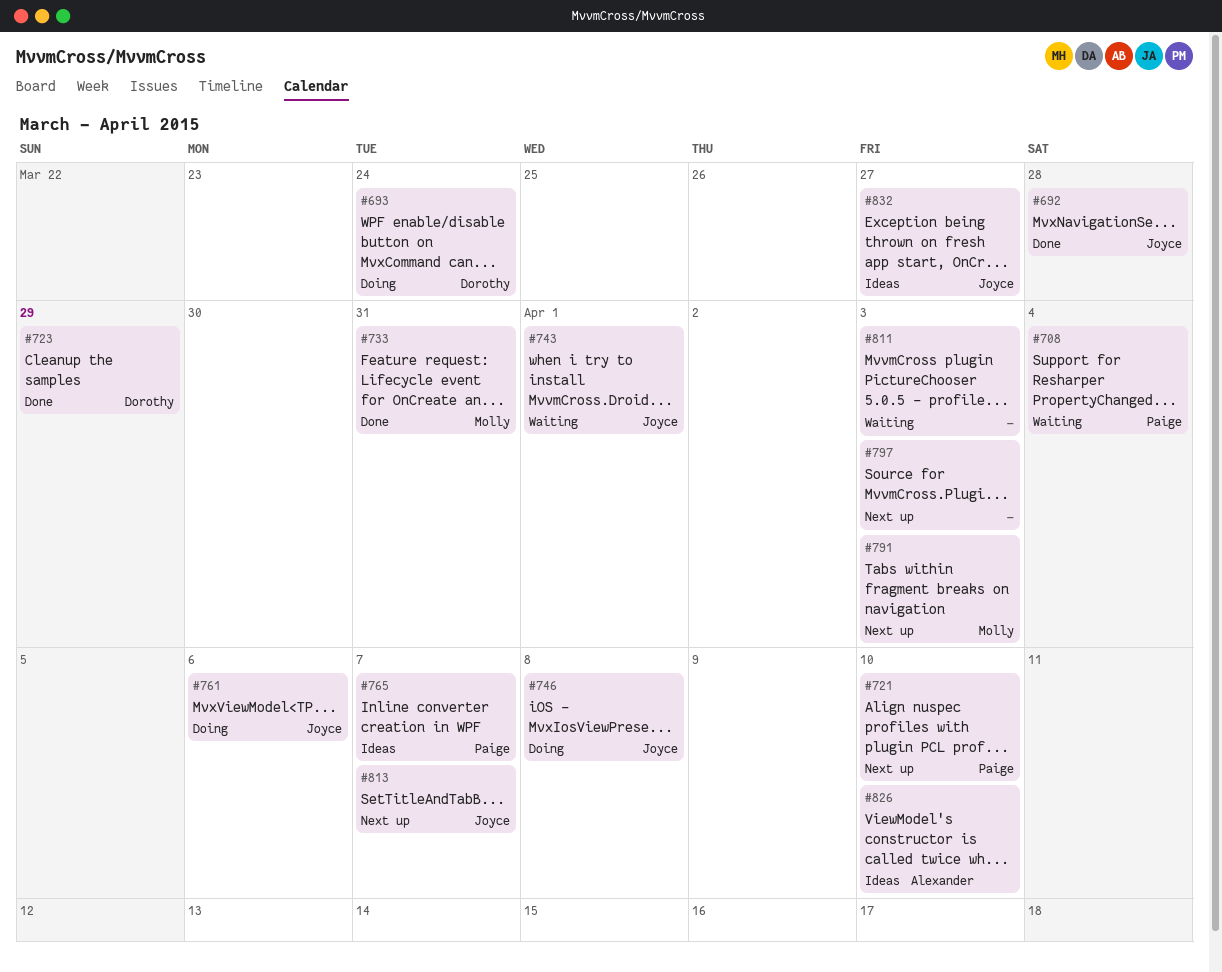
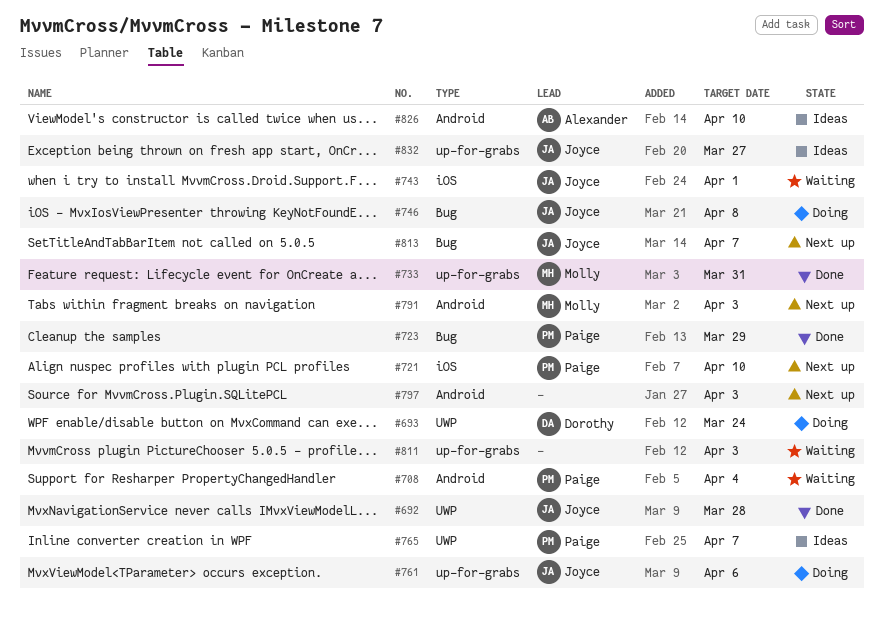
#723, owner: Dorothy -> Paige

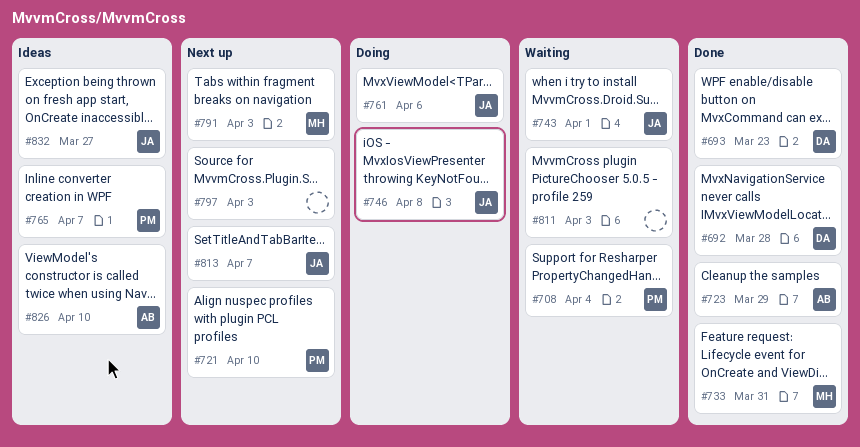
#692, owner: Joyce -> Dorothy
#693, status: Doing -> Done
#693, due: Mar 24 -> Mar 23
#723, owner: Paige -> Alexander

